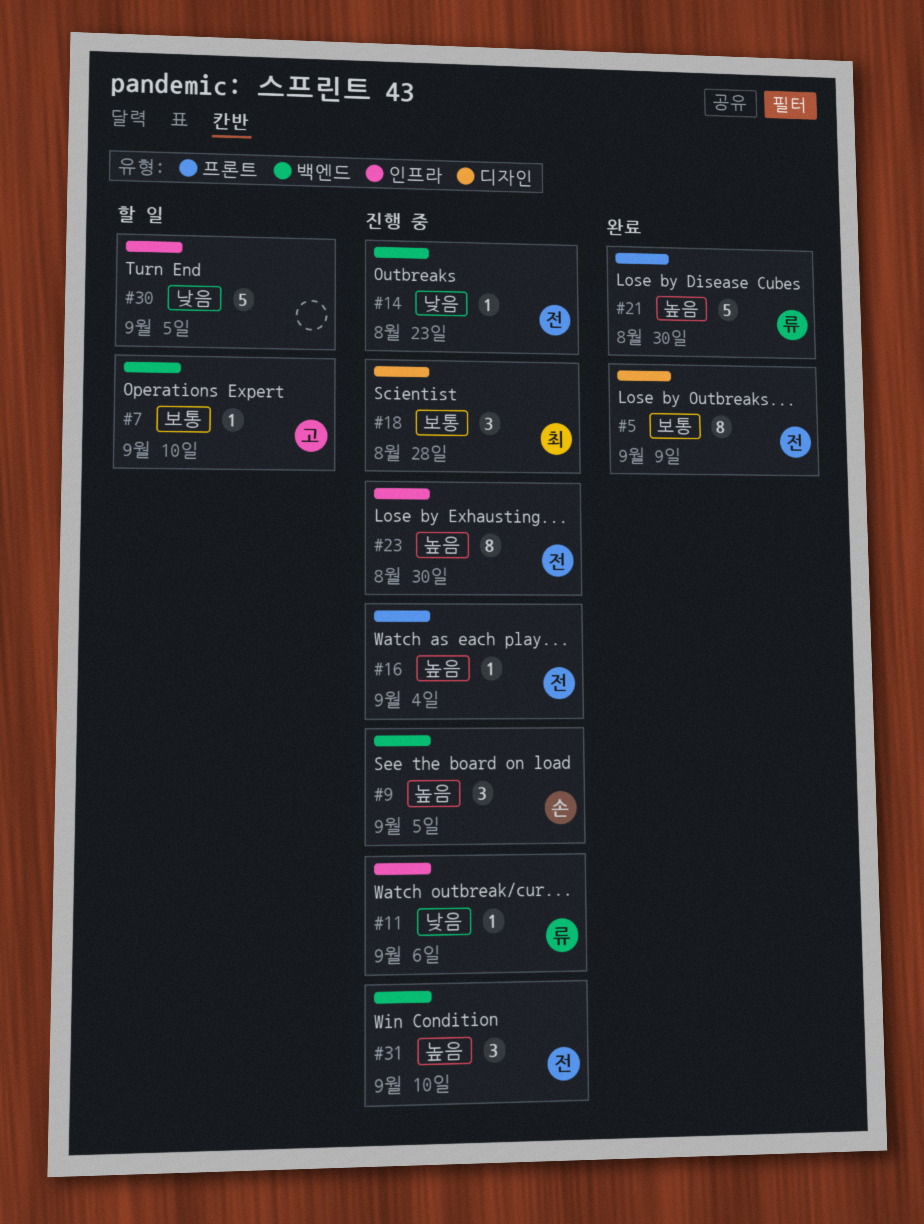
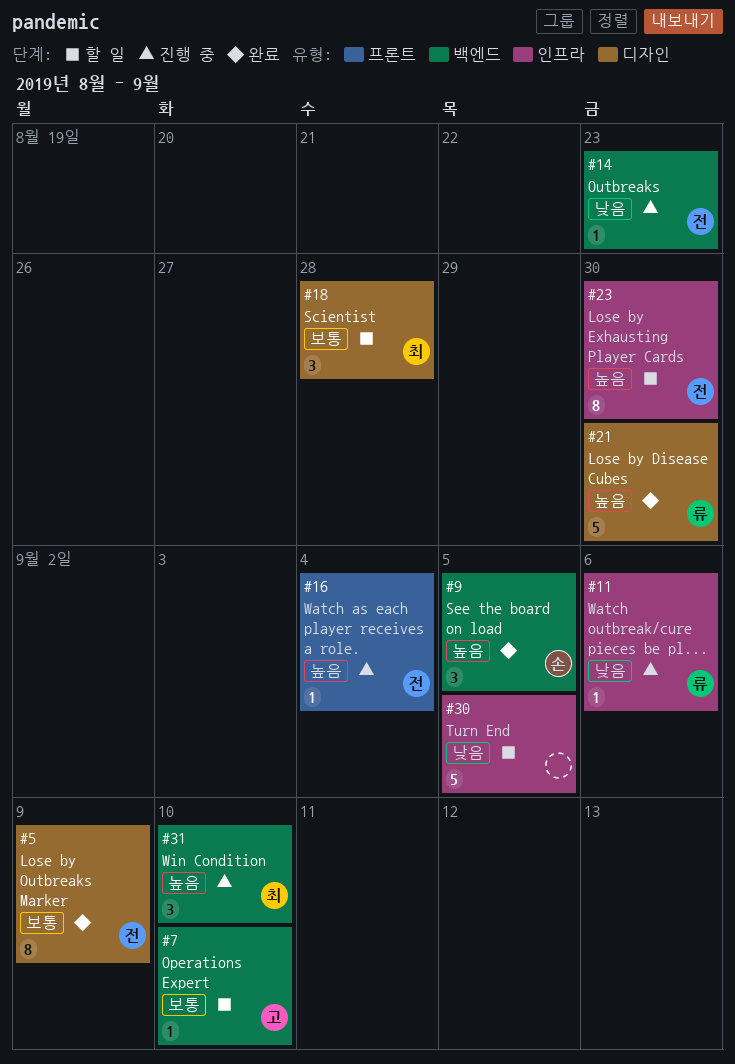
#9, status: 진행 중 -> 완료
#18, status: 진행 중 -> 할 일
#21, label: 프론트 -> 디자인
#23, status: 진행 중 -> 할 일
#31, owner: 전 -> 최

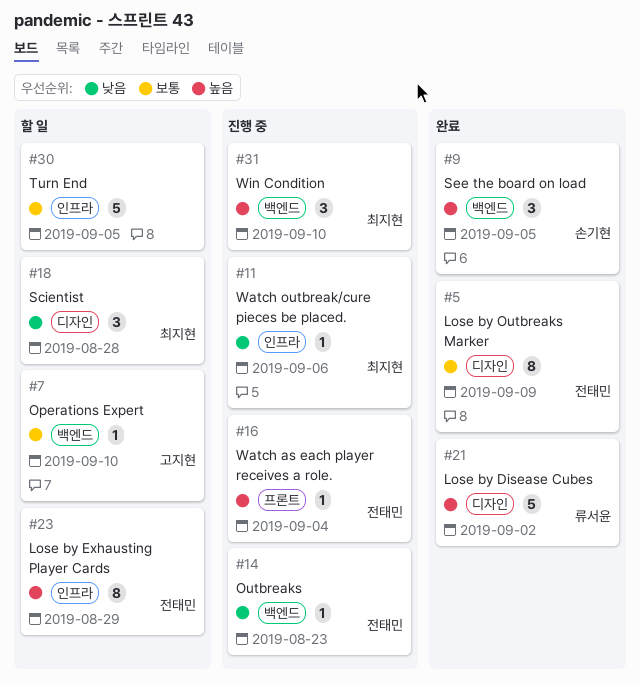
#11, owner: 류서윤 -> 최지현
#18, priority: 보통 -> 낮음
#21, due: Aug 30 -> Sep 2
#23, due: Aug 30 -> Aug 29
#30, priority: 낮음 -> 보통

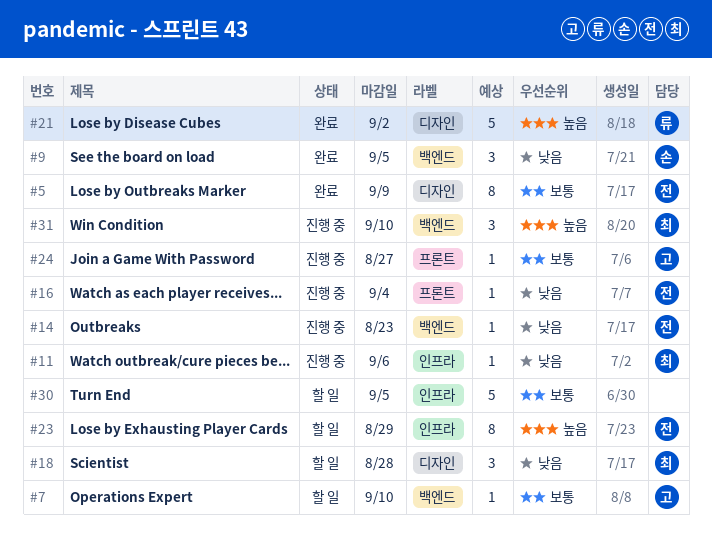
#9, priority: 높음 -> 낮음
#16, priority: 높음 -> 낮음
#24: none -> present

